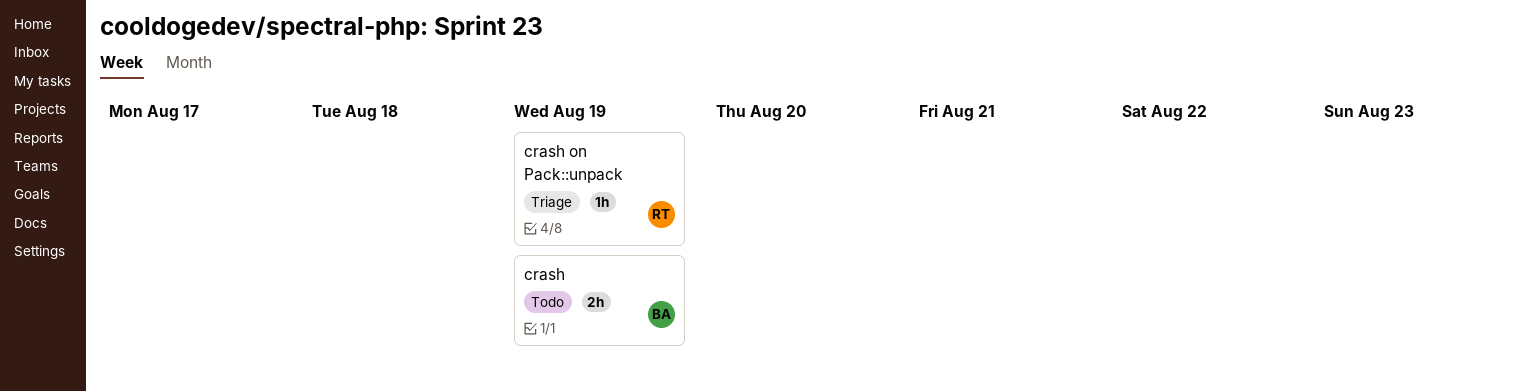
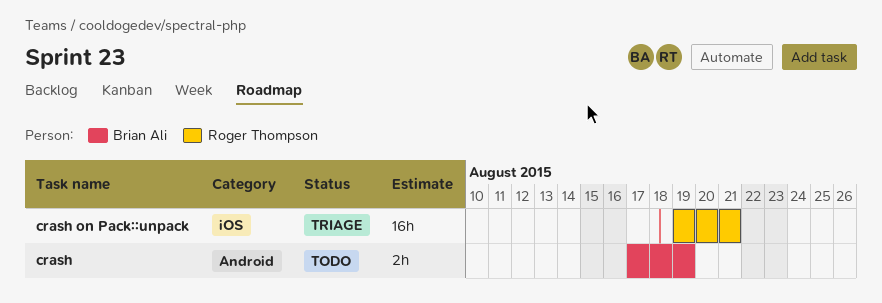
crash on Pack::unpack, estimate: 1h -> 16h
crash on Pack::unpack, due: Aug 19 -> Aug 21

